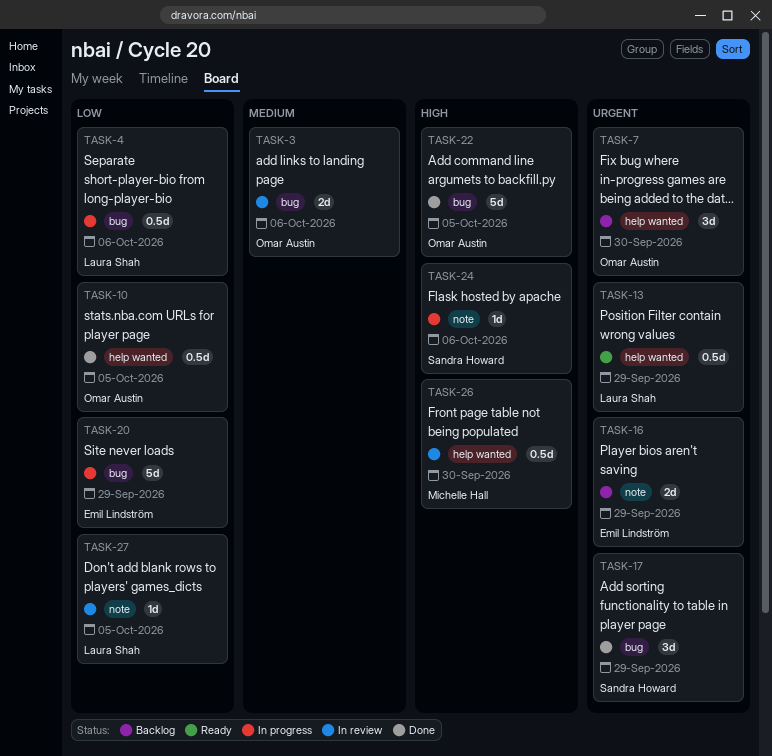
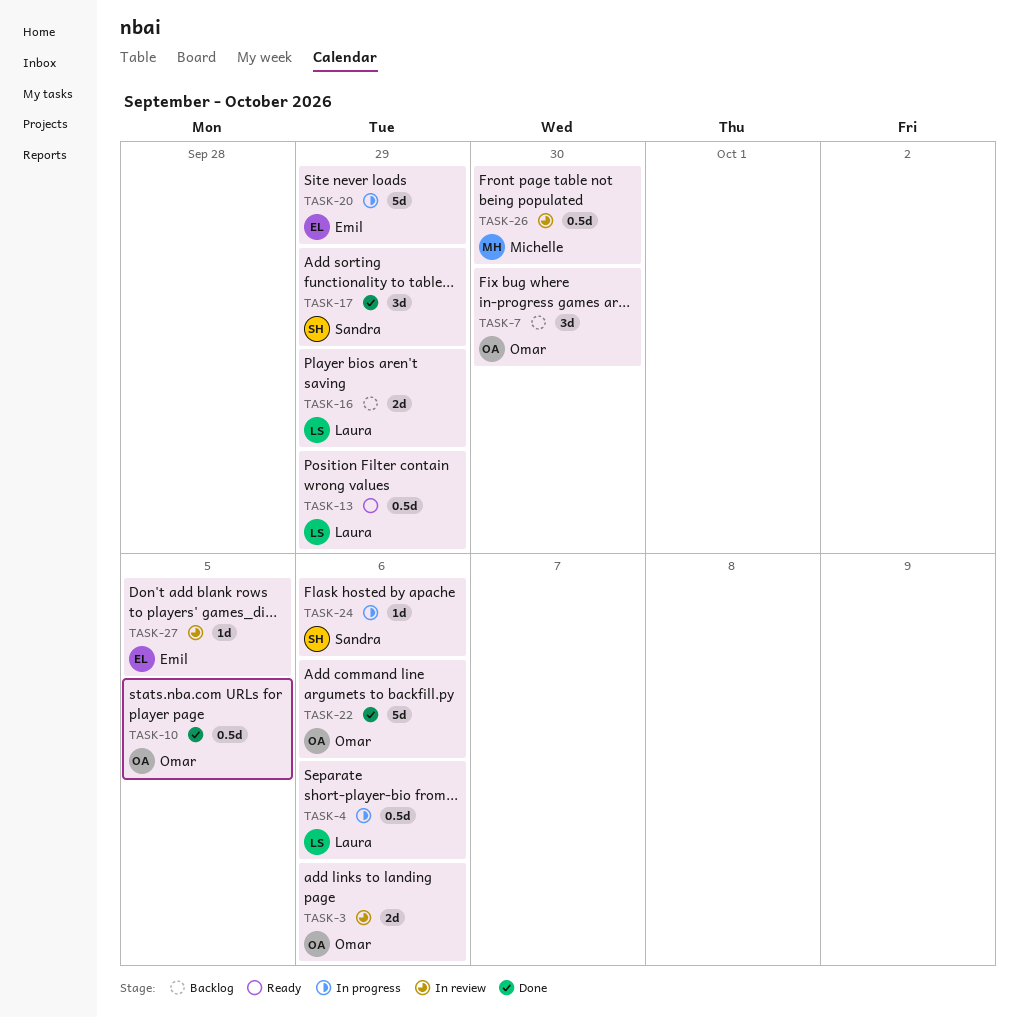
TASK-16, owner: Emil Lindström -> Laura Shah
TASK-22, due: Oct 5 -> Oct 6
TASK-27, owner: Laura Shah -> Emil Lindström

